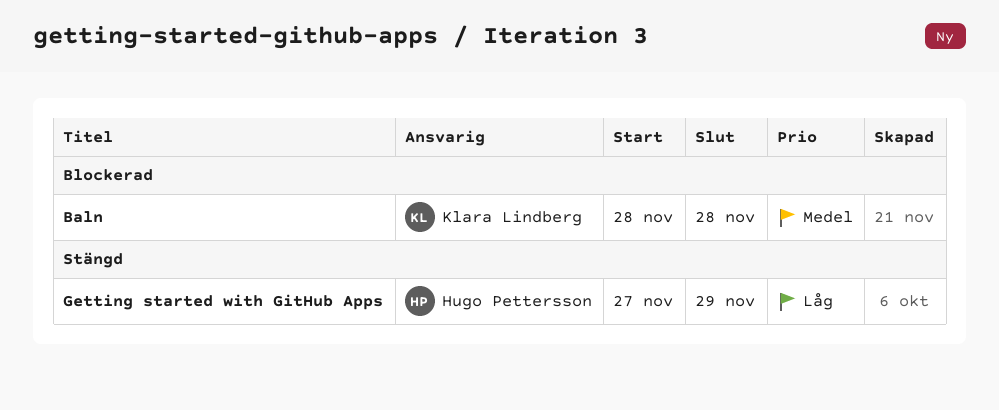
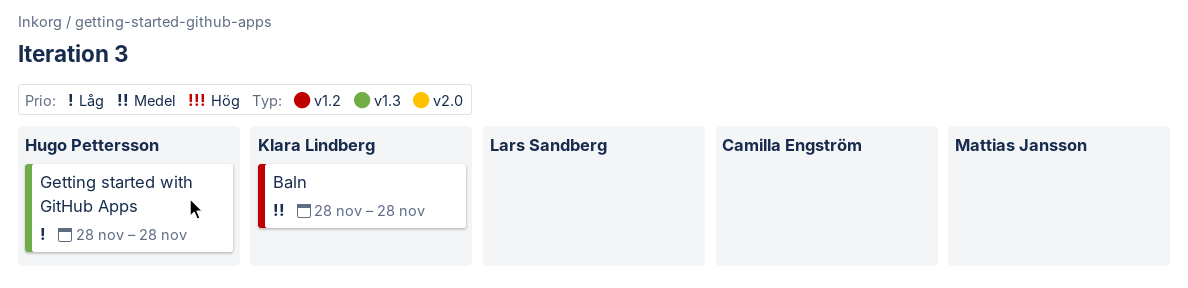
Getting started with GitHub Apps, start: Nov 27 -> Nov 28
Getting started with GitHub Apps, due: Nov 29 -> Nov 28

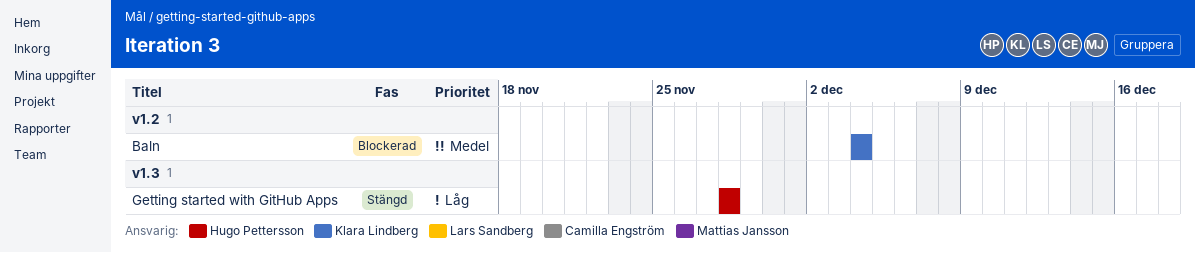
Baln, start: Nov 28 -> Dec 4
Baln, due: Nov 28 -> Dec 4

